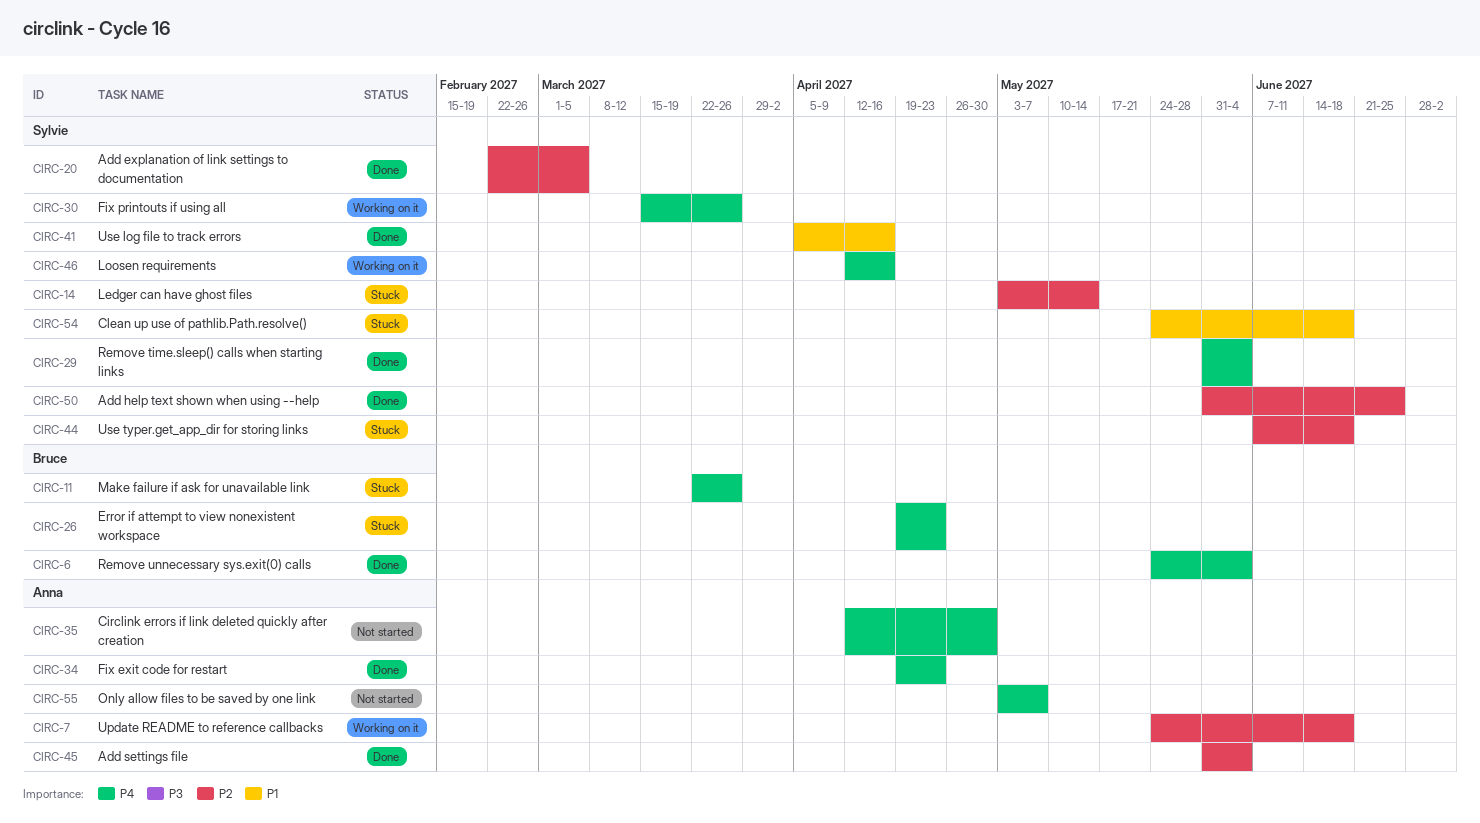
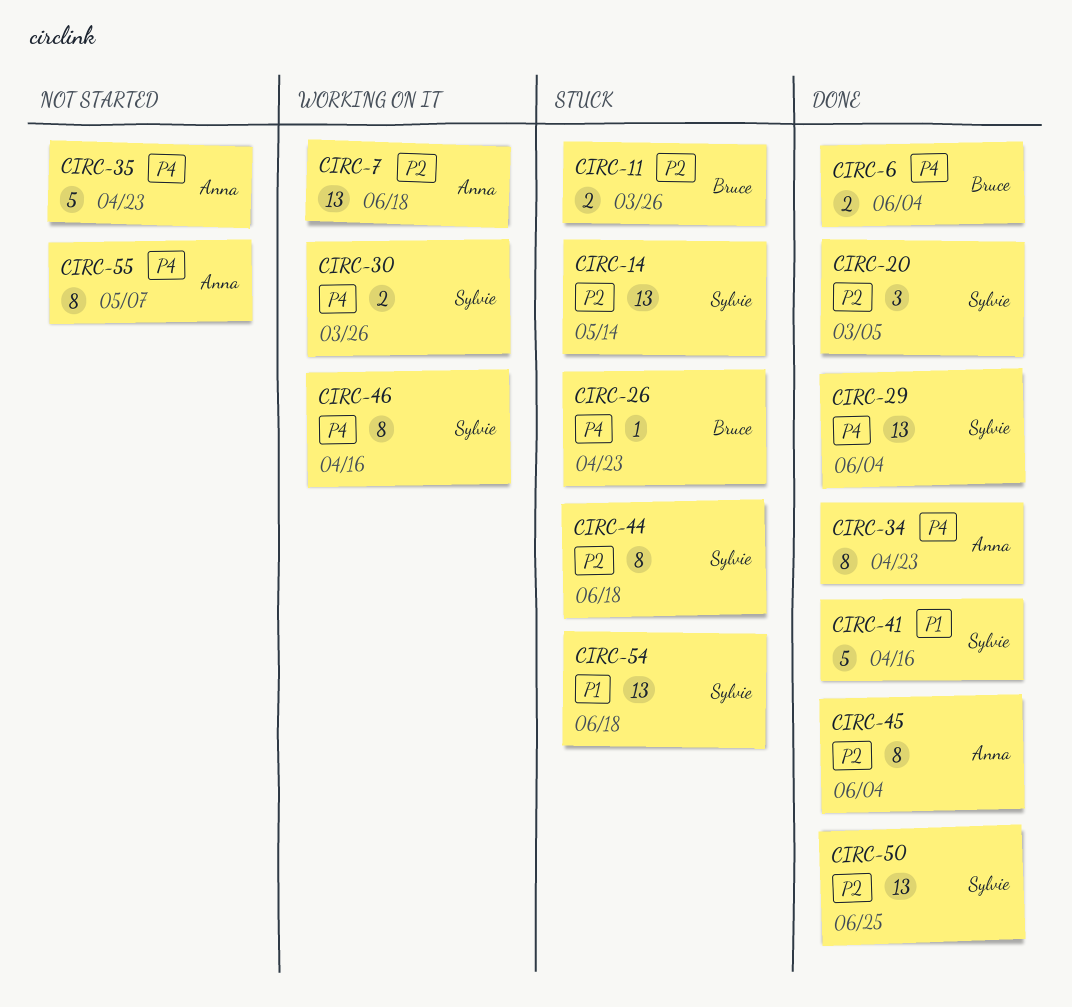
CIRC-11, priority: P4 -> P2
CIRC-35, due: Apr 30 -> Apr 23

